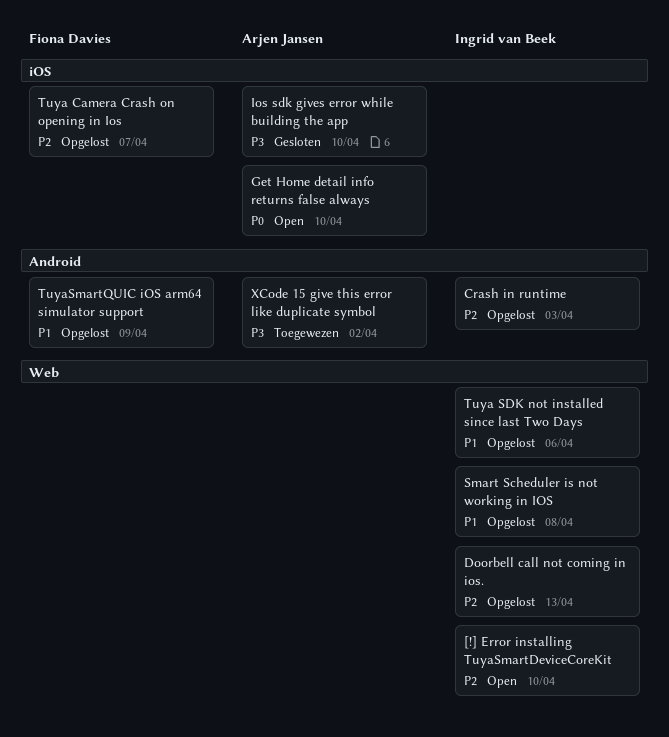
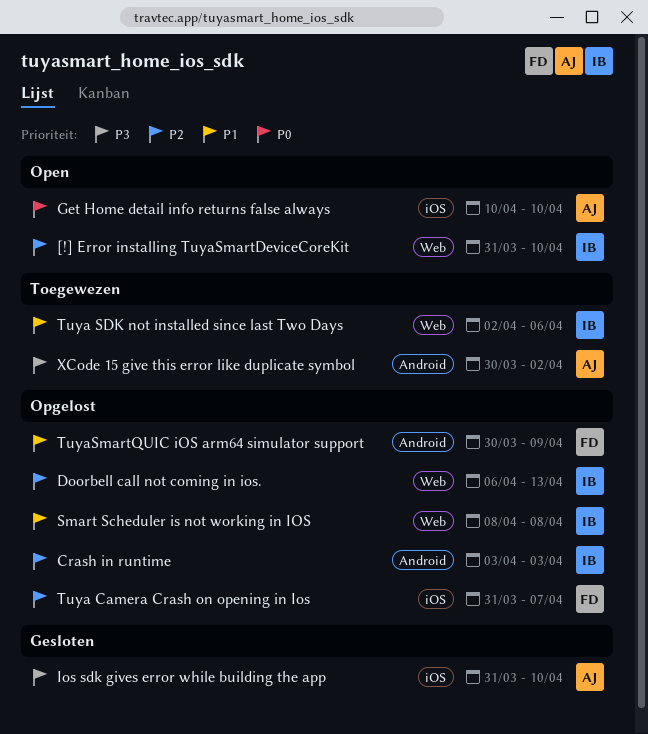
Tuya SDK not installed since last Two Days, status: Opgelost -> Toegewezen

